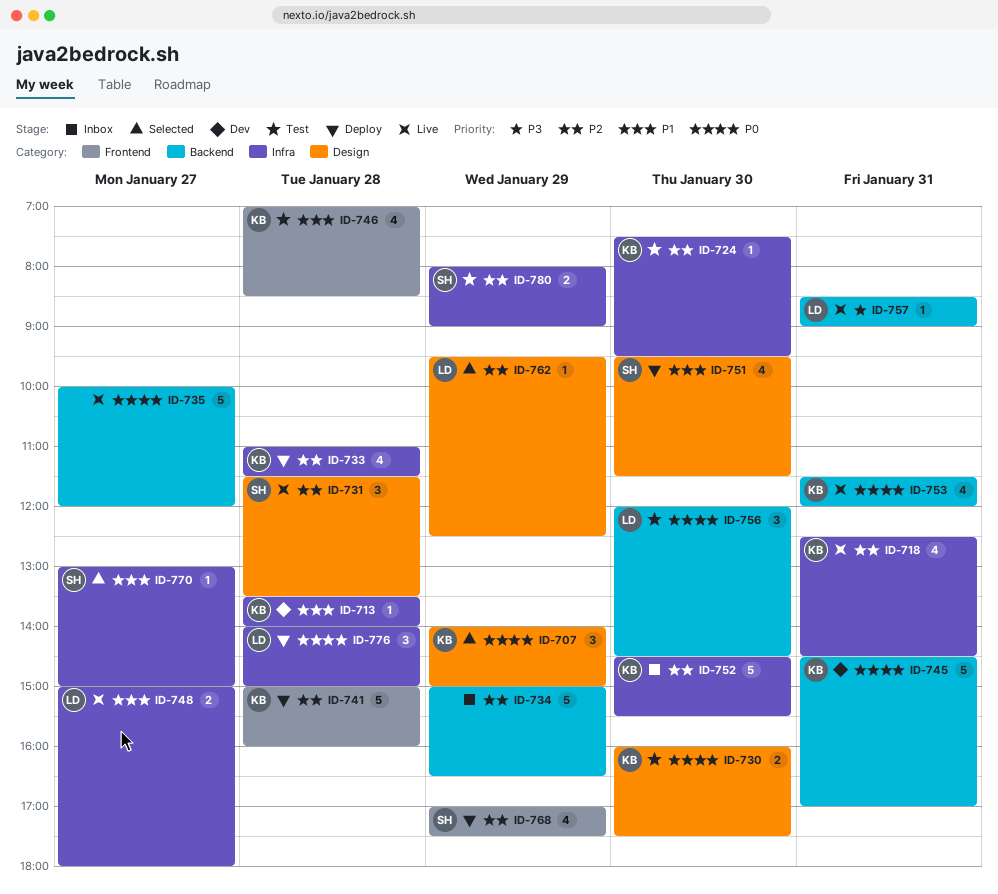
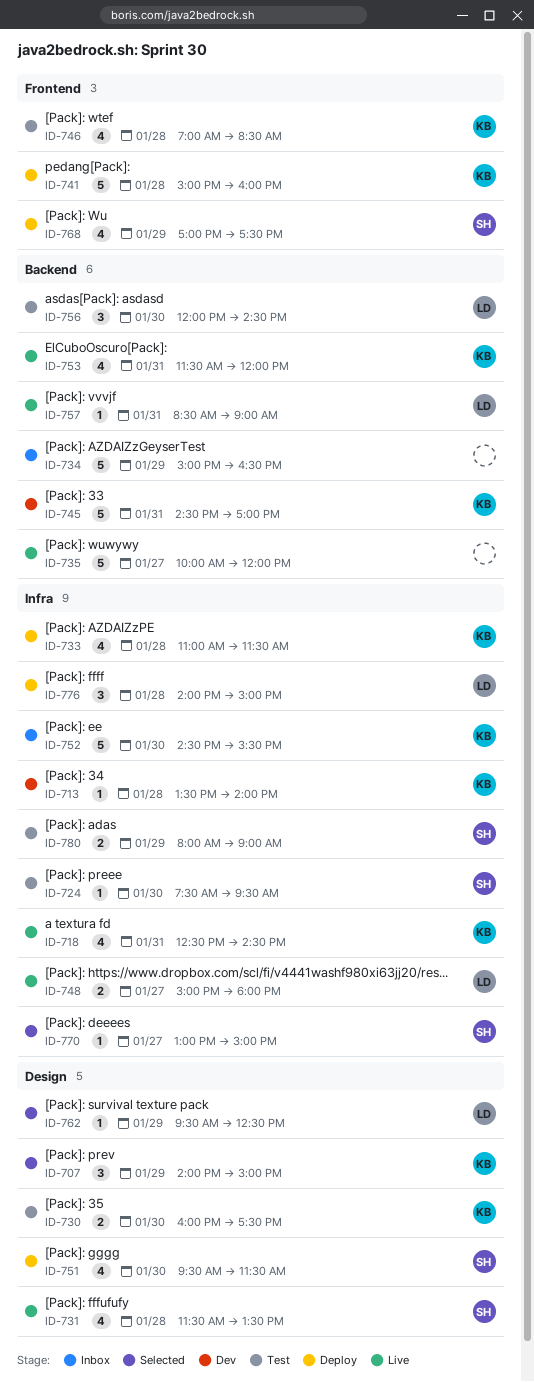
ID-724, owner: KB -> SH
ID-731, estimate: 3 -> 4

